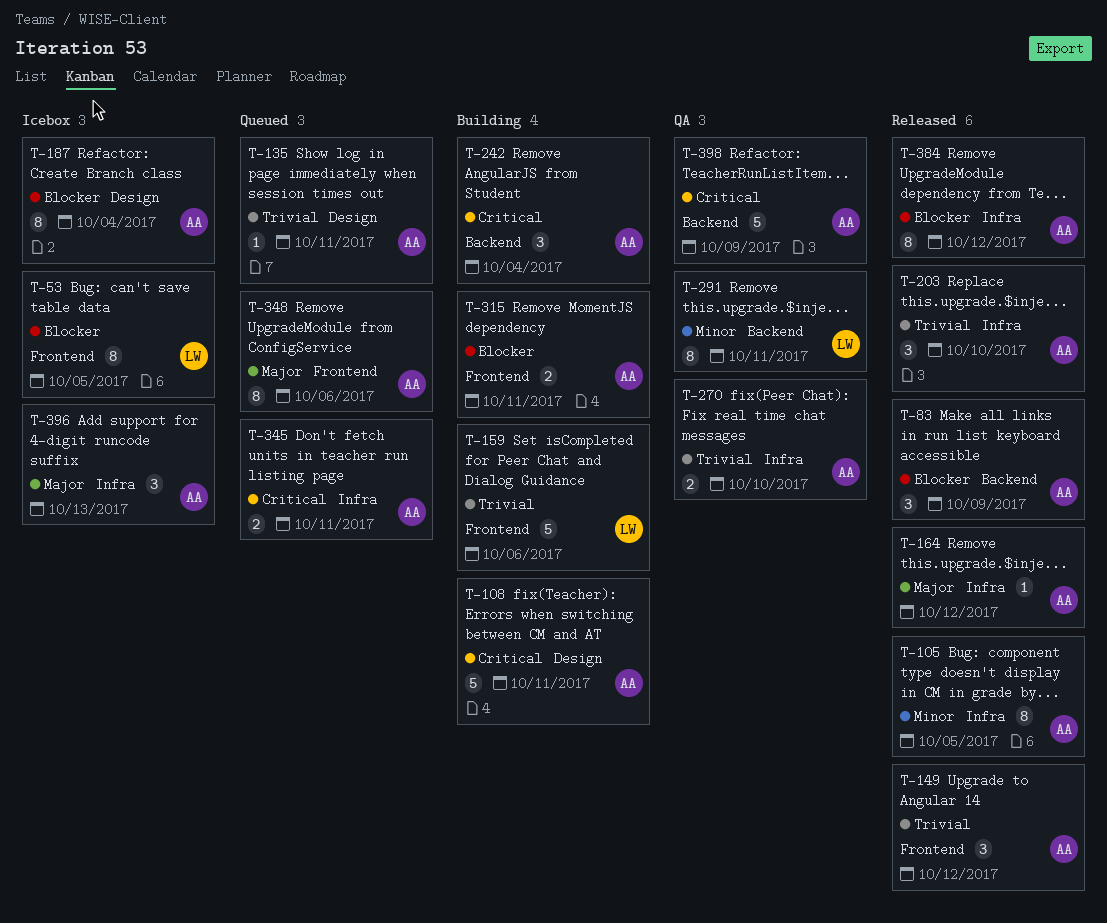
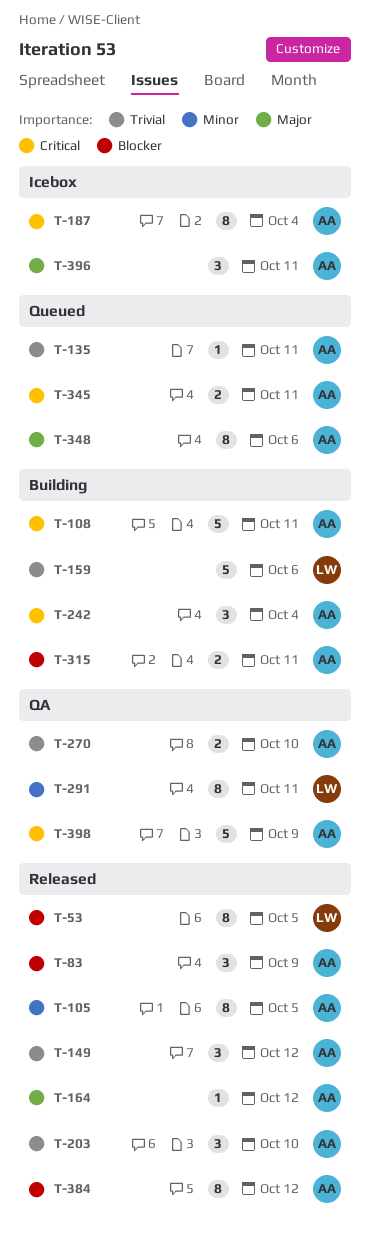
T-53, status: Icebox -> Released
T-187, priority: Blocker -> Critical
T-396, due: Oct 13 -> Oct 11

